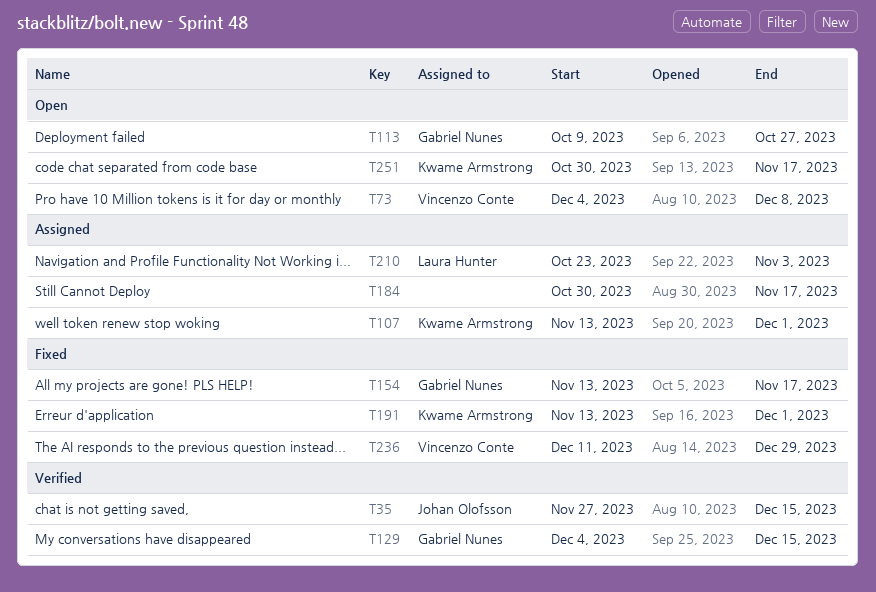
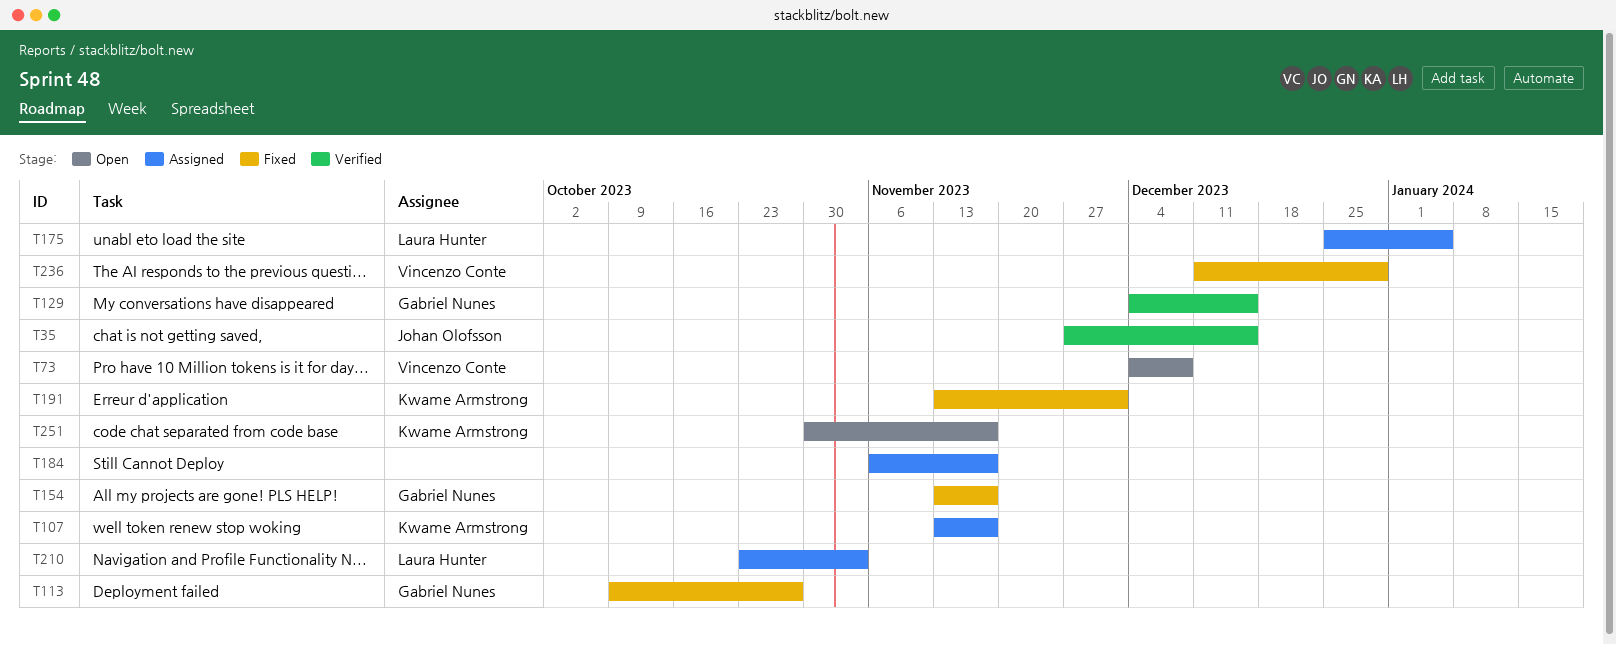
T107, due: Dec 1 -> Nov 17
T113, status: Open -> Fixed
T175: none -> present
T184, start: Oct 30 -> Nov 6

